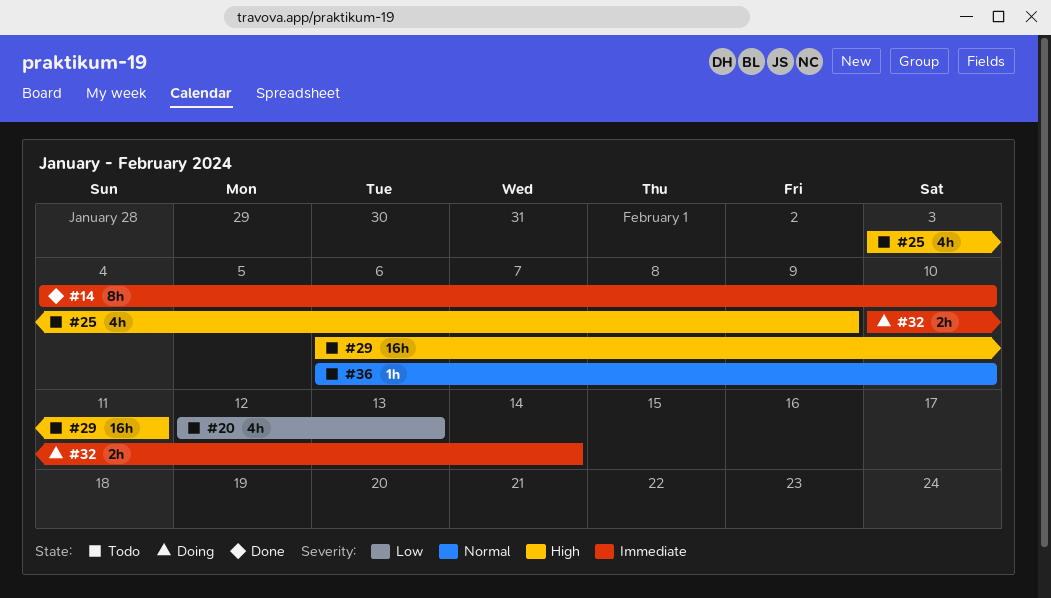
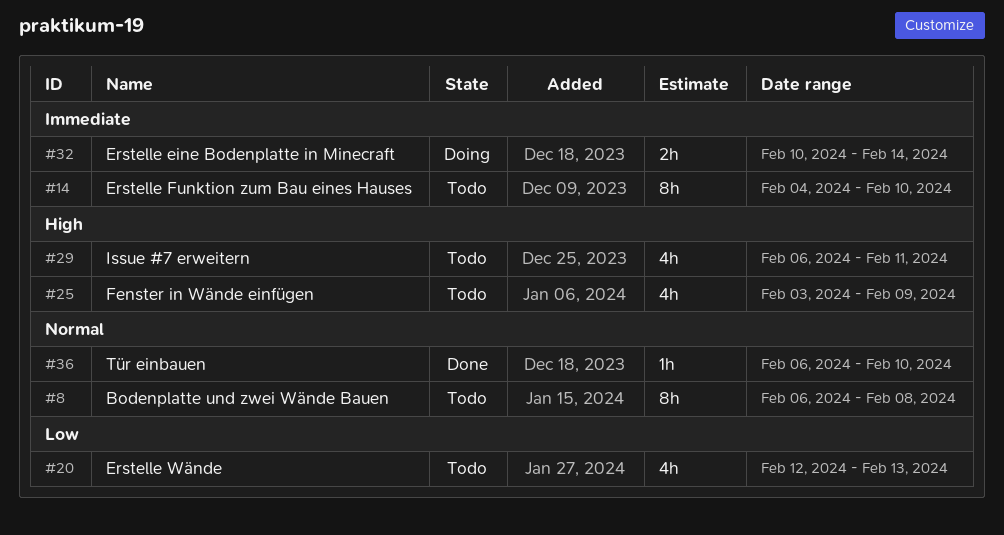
#8: none -> present
#14, status: Done -> Todo
#29, estimate: 16h -> 4h
#36, status: Todo -> Done

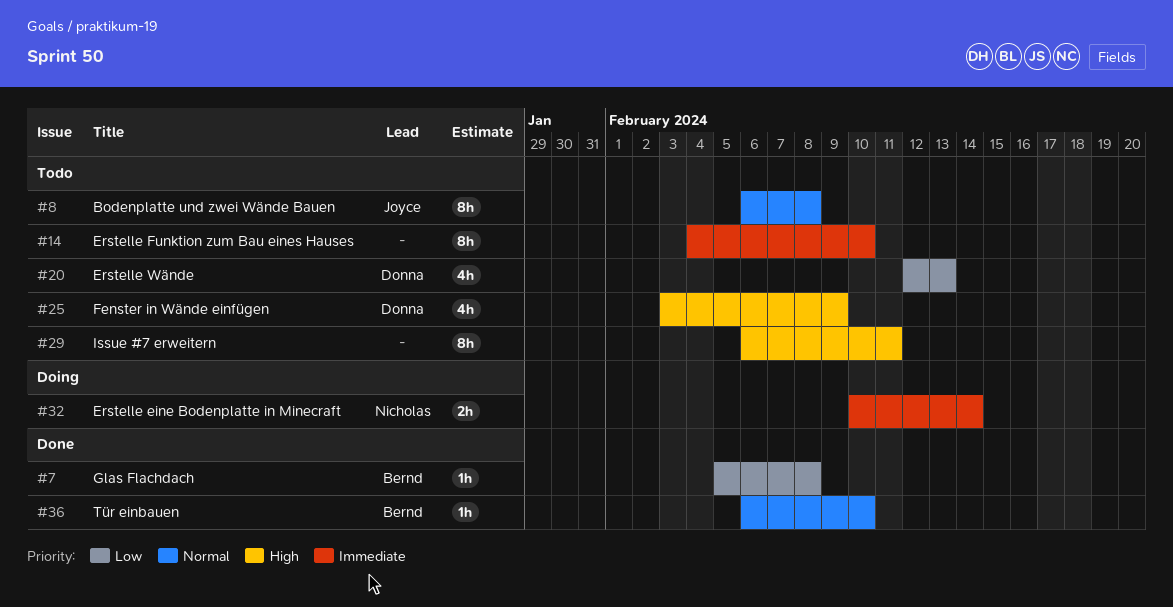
#7: none -> present
#29, estimate: 4h -> 8h

